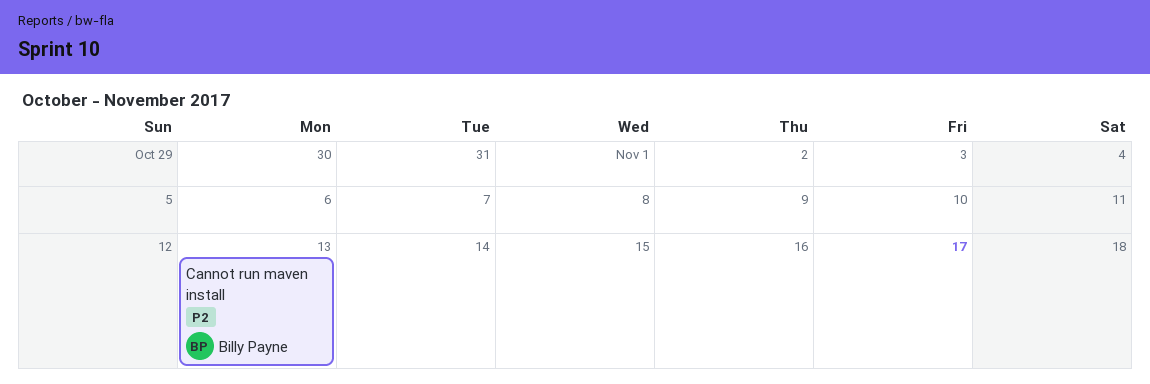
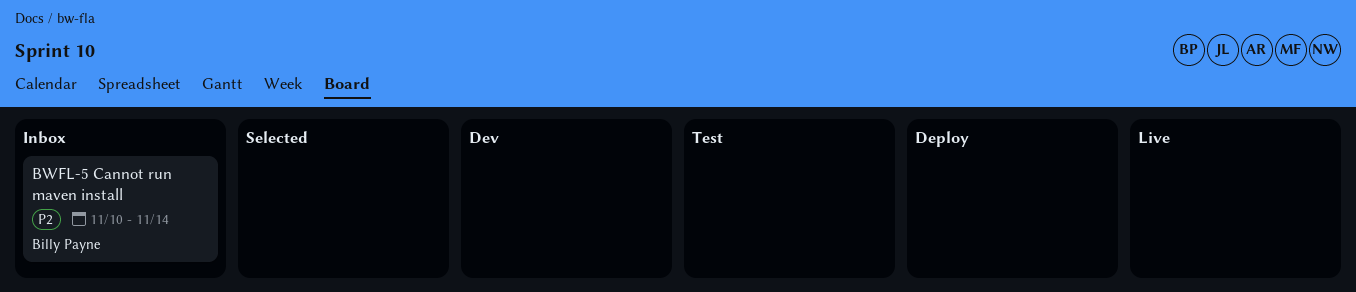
Cannot run maven install, due: Nov 13 -> Nov 14

